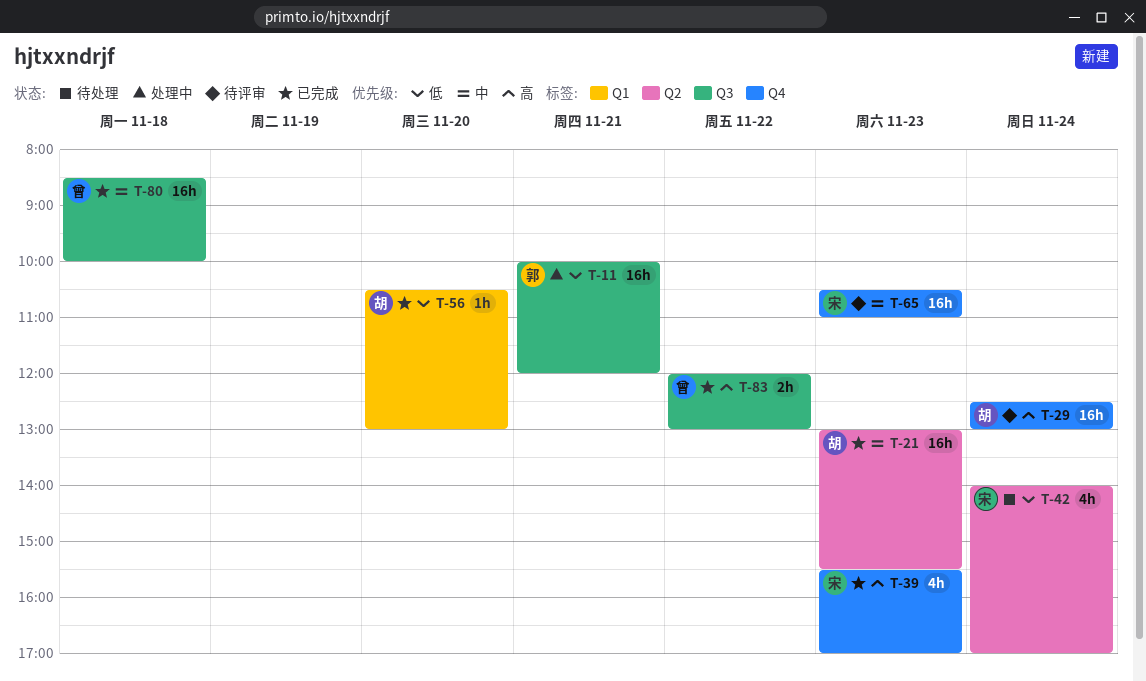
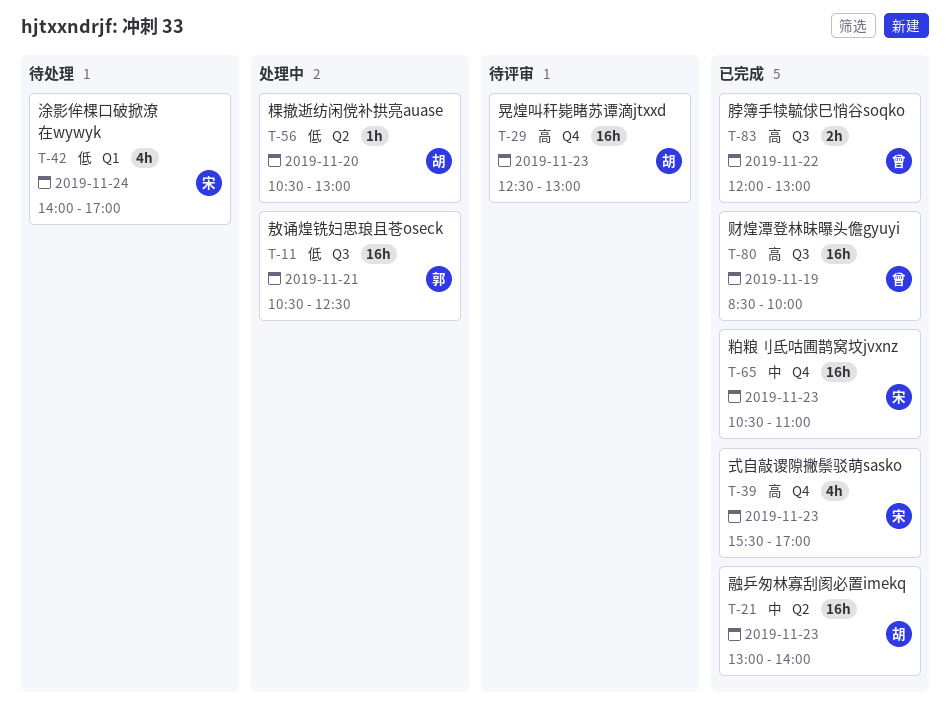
T-11, begins: 10:00 -> 10:30
T-11, ends: 12:00 -> 12:30
T-21, ends: 15:30 -> 14:00
T-29, day: Nov 24 -> Nov 23
T-42, label: Q2 -> Q1
T-56, status: 已完成 -> 处理中
T-56, label: Q1 -> Q2
T-65, status: 待评审 -> 已完成
T-80, priority: 中 -> 高
T-80, day: Nov 18 -> Nov 19

